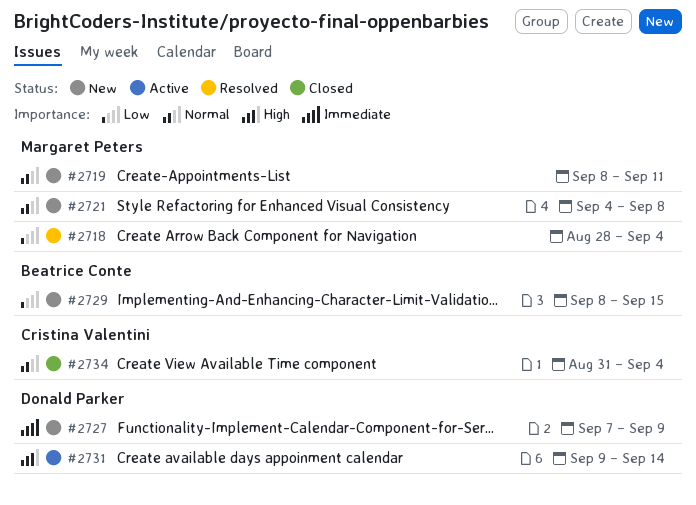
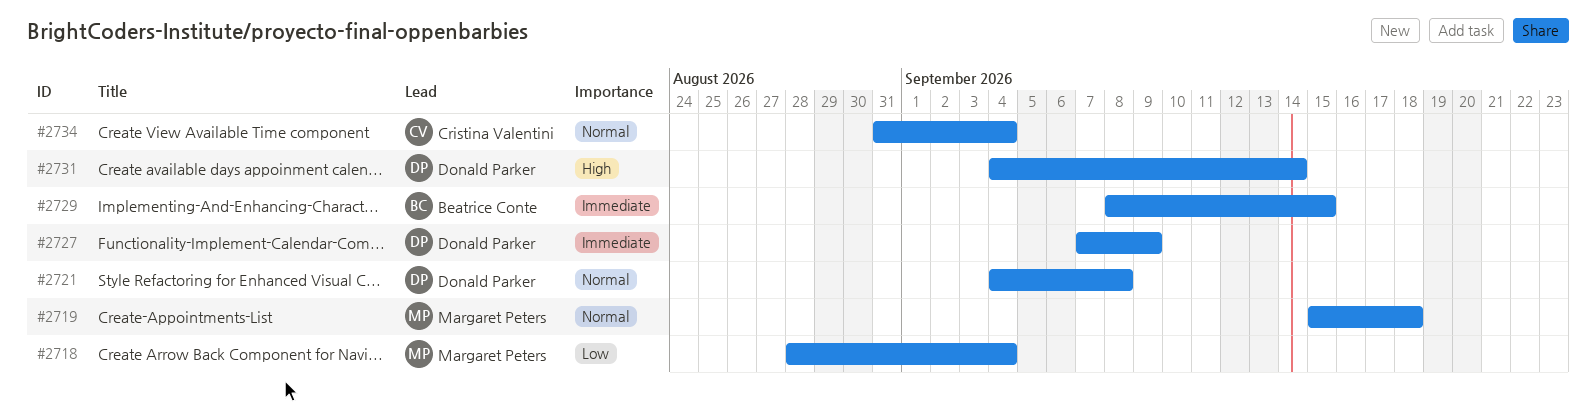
#2719, start: Sep 8 -> Sep 15
#2719, due: Sep 11 -> Sep 18
#2721, owner: Margaret Peters -> Donald Parker
#2729, priority: Low -> Immediate
#2731, start: Sep 9 -> Sep 4

